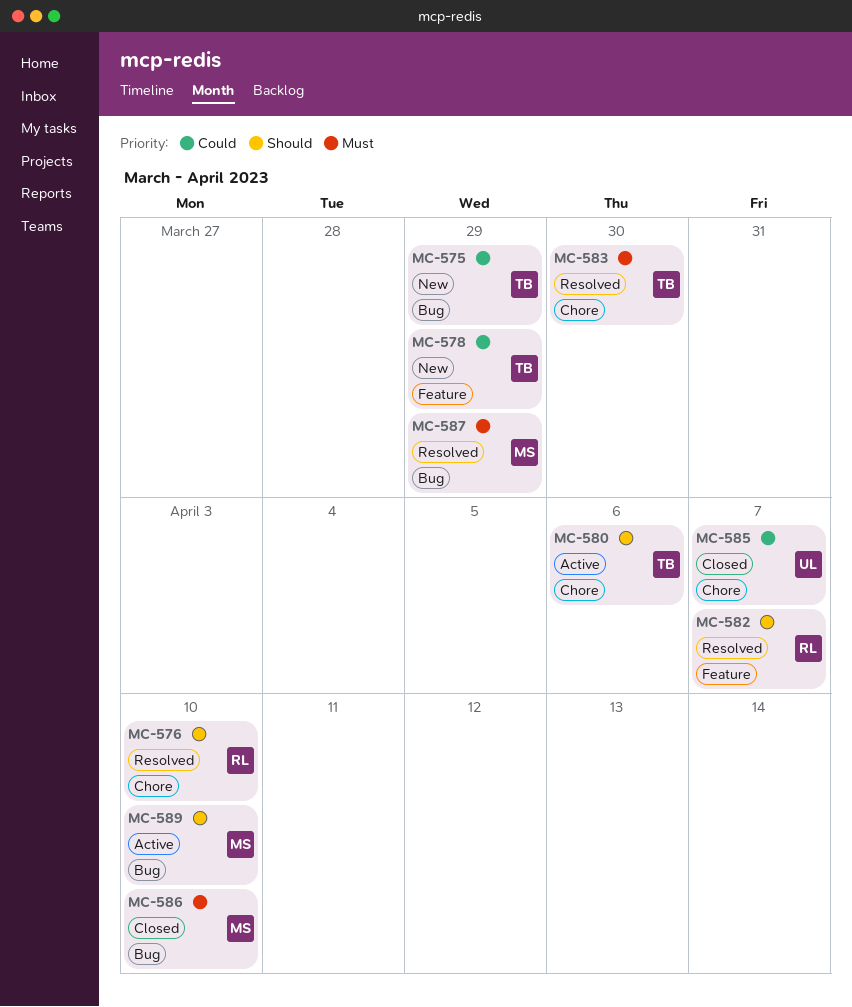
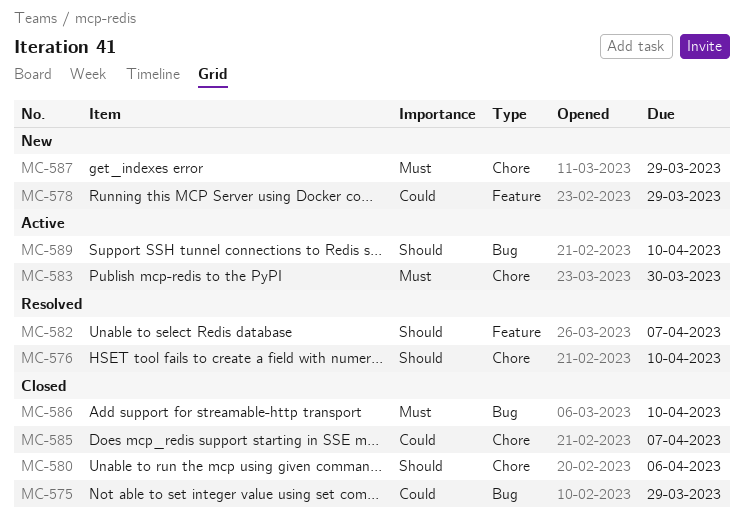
MC-575, status: New -> Closed
MC-580, status: Active -> Closed
MC-583, status: Resolved -> Active
MC-587, status: Resolved -> New
MC-587, label: Bug -> Chore

